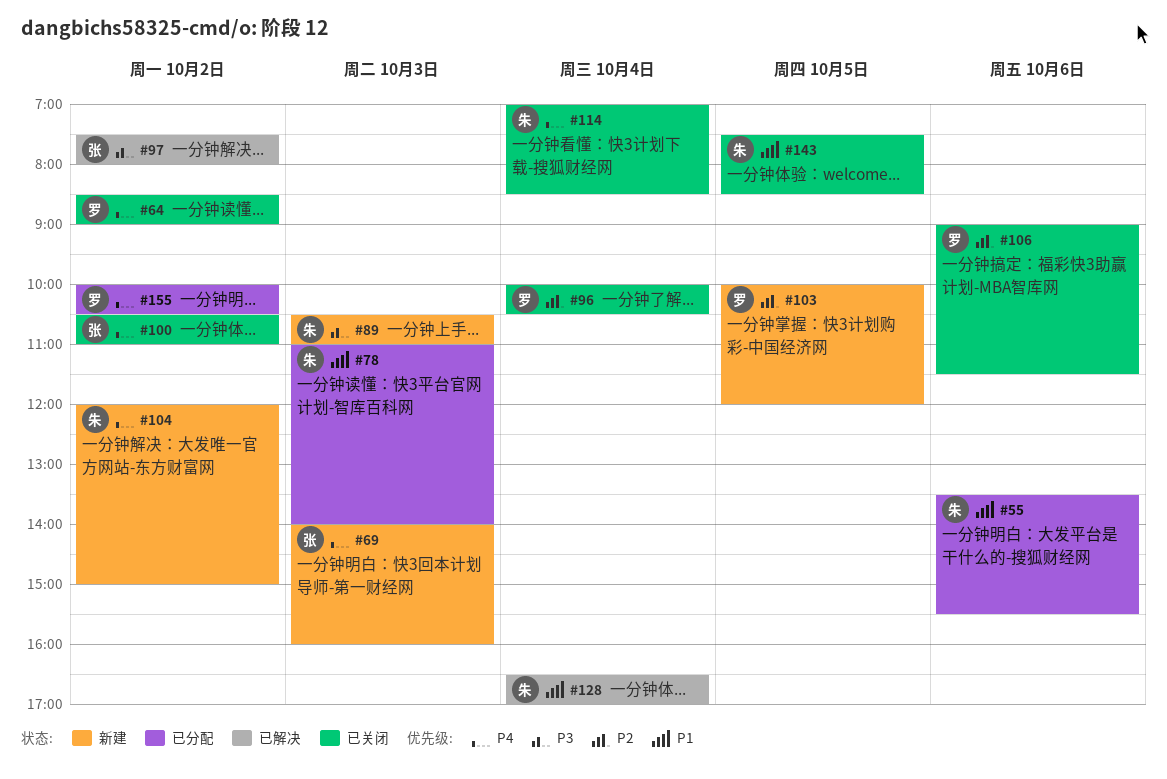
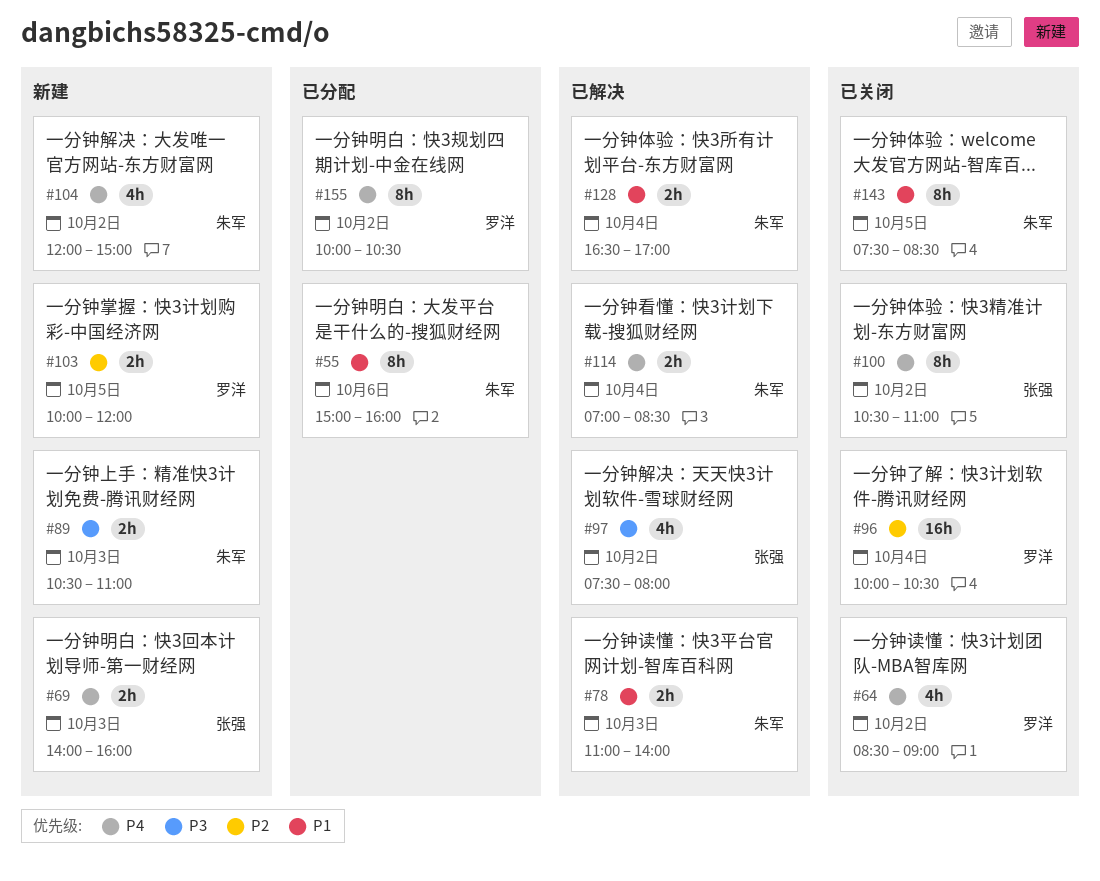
#55, begins: 13:30 -> 15:00
#55, ends: 15:30 -> 16:00
#78, status: 已分配 -> 已解决
#106: present -> none
#114, status: 已关闭 -> 已解决

